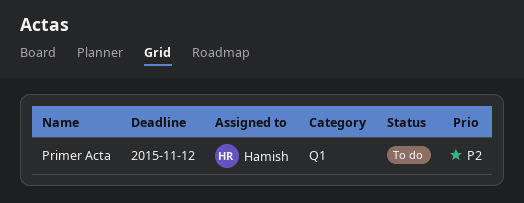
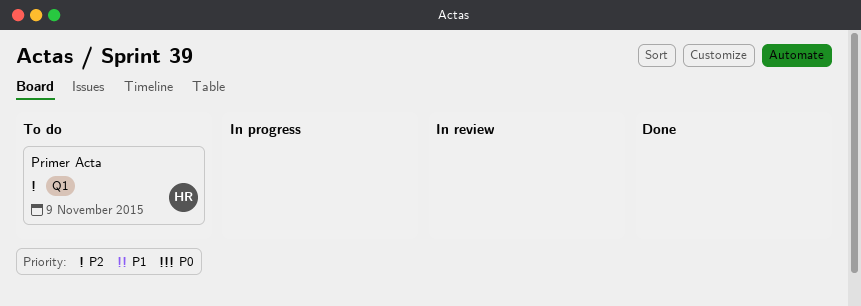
Primer Acta, due: Nov 12 -> Nov 9

